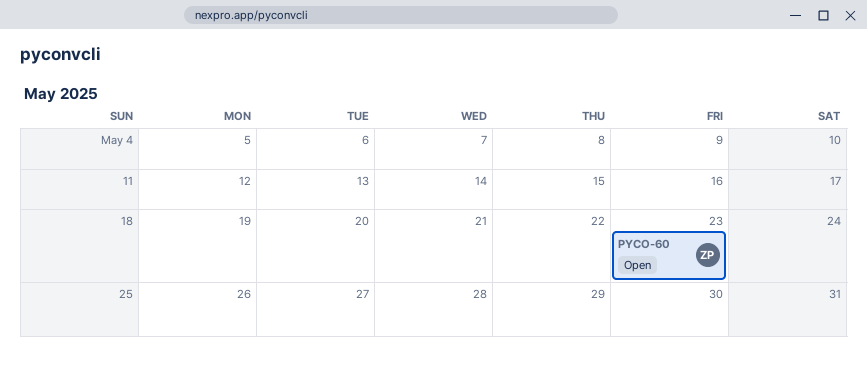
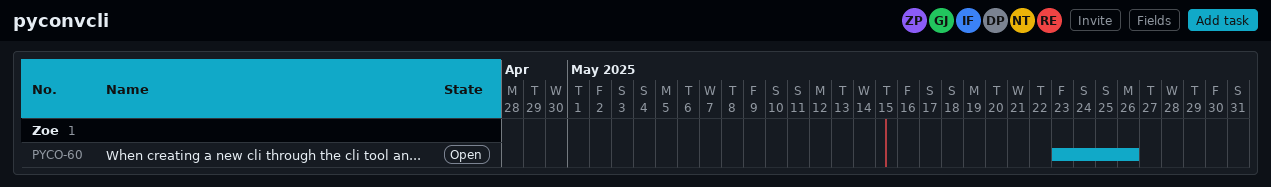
PYCO-60, due: May 23 -> May 26

